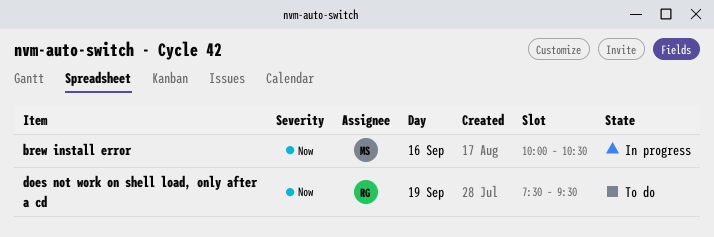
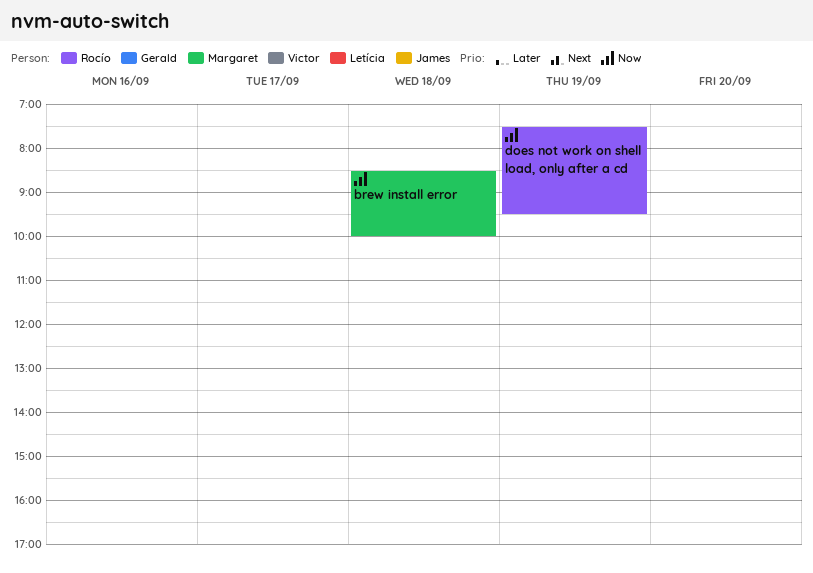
brew install error, day: Sep 16 -> Sep 18
brew install error, begins: 10:00 -> 08:30
brew install error, ends: 10:30 -> 10:00

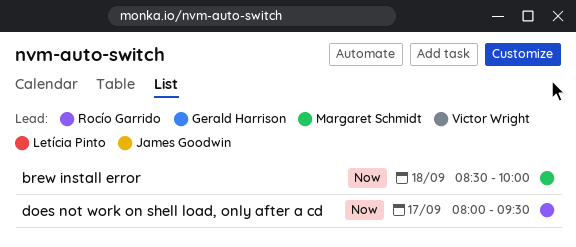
does not work on shell load, only after a cd, day: Sep 19 -> Sep 17
does not work on shell load, only after a cd, begins: 07:30 -> 08:00

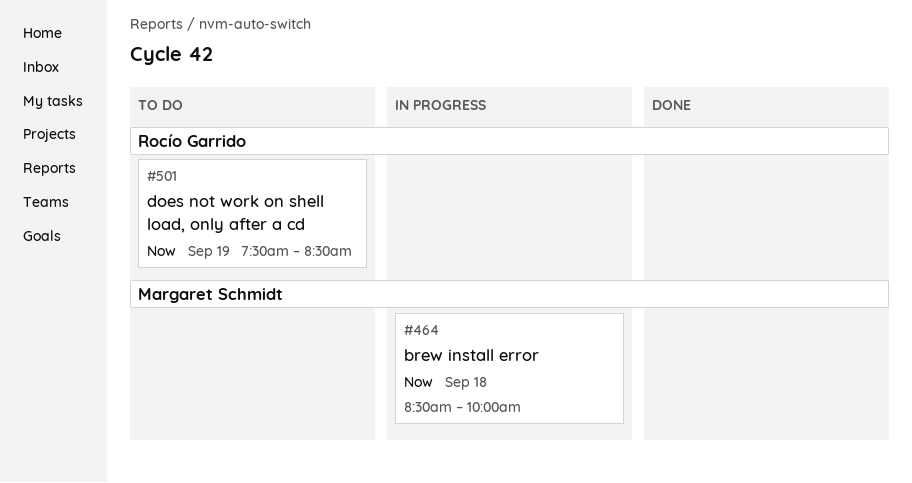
does not work on shell load, only after a cd, day: Sep 17 -> Sep 19
does not work on shell load, only after a cd, begins: 08:00 -> 07:30
does not work on shell load, only after a cd, ends: 09:30 -> 08:30

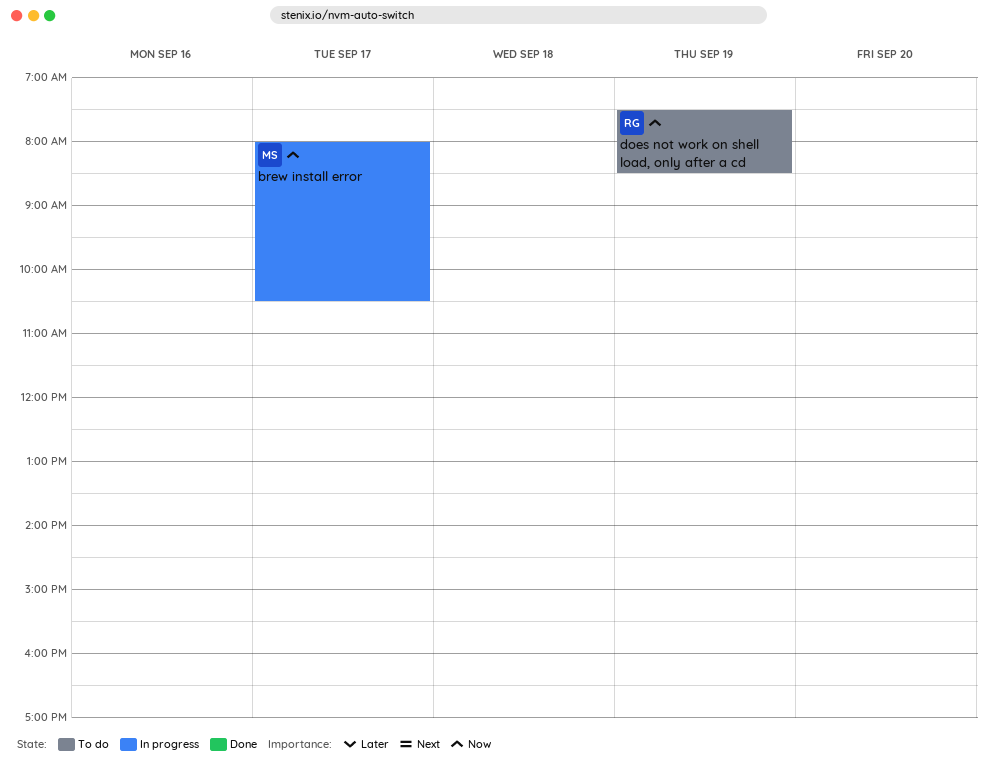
brew install error, day: Sep 18 -> Sep 17
brew install error, begins: 08:30 -> 08:00
brew install error, ends: 10:00 -> 10:30

